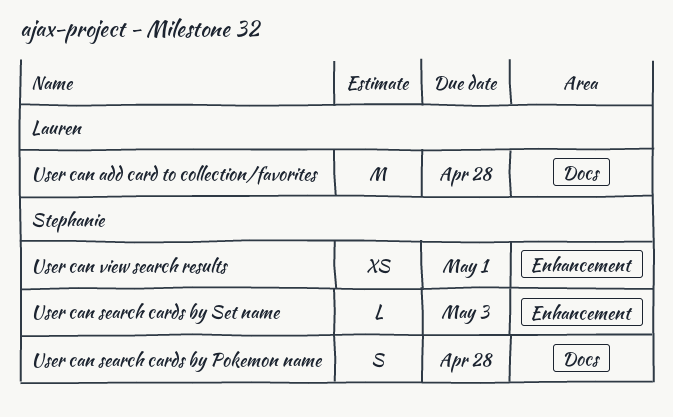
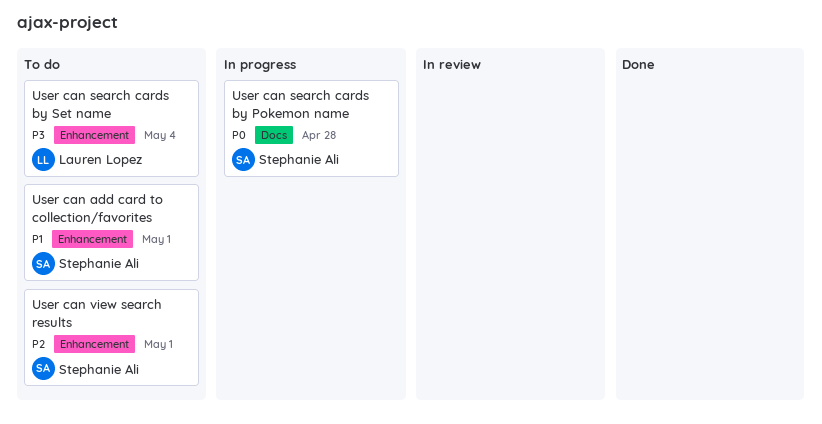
User can add card to collection/favorites, owner: Lauren Lopez -> Stephanie Ali
User can add card to collection/favorites, label: Docs -> Enhancement
User can add card to collection/favorites, due: Apr 28 -> May 1
User can search cards by Set name, owner: Stephanie Ali -> Lauren Lopez
User can search cards by Set name, due: May 3 -> May 4

